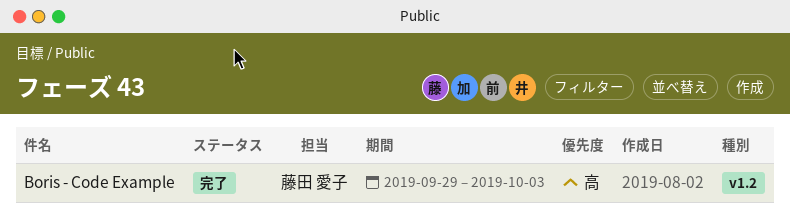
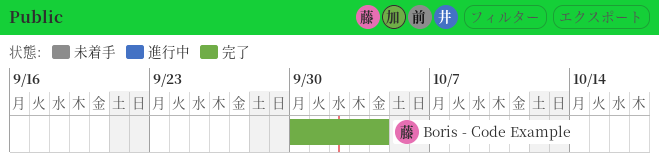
Boris - Code Example, start: Sep 29 -> Sep 30
Boris - Code Example, due: Oct 3 -> Oct 4

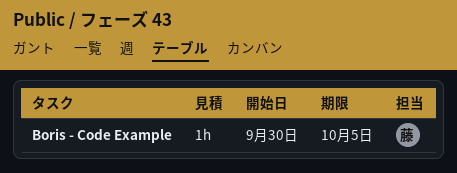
Boris - Code Example, due: Oct 4 -> Oct 5

